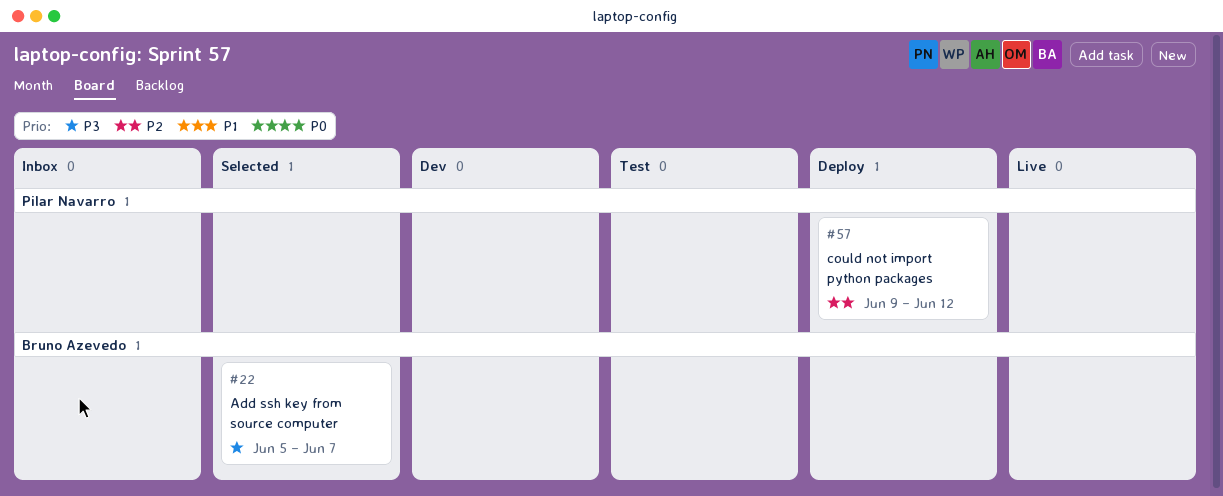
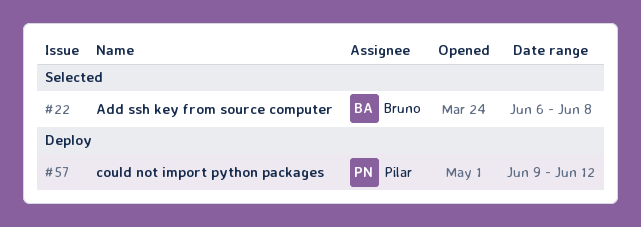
#22, start: Jun 5 -> Jun 6
#22, due: Jun 7 -> Jun 8

